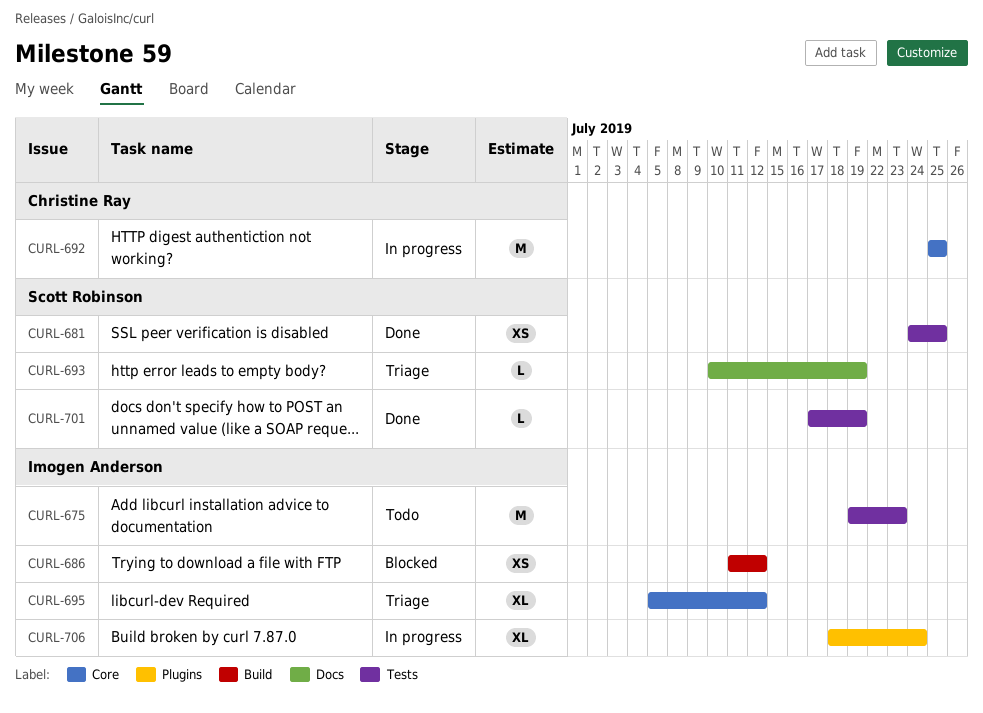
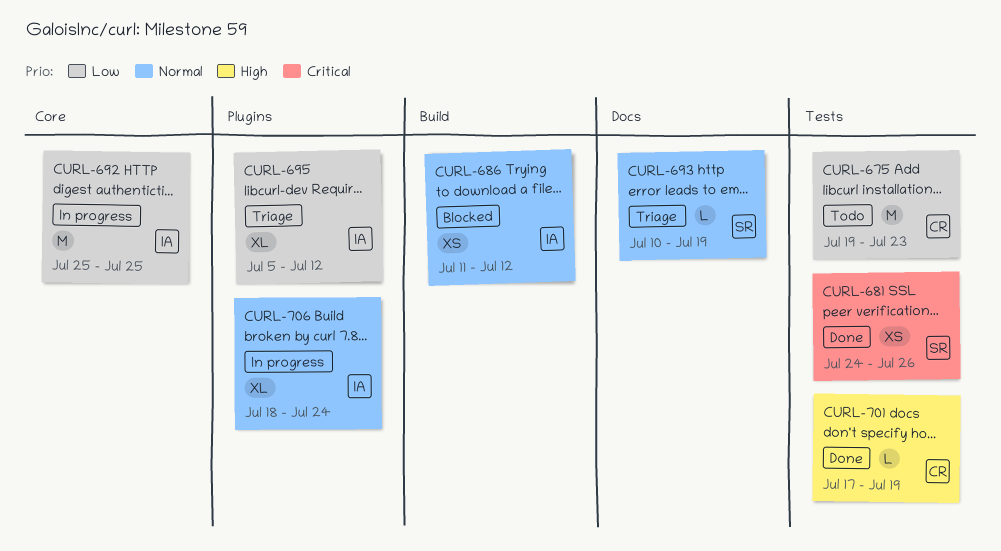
CURL-675, owner: Imogen Anderson -> Christine Ray
CURL-681, due: Jul 25 -> Jul 26
CURL-692, owner: Christine Ray -> Imogen Anderson
CURL-695, label: Core -> Plugins
CURL-701, owner: Scott Robinson -> Christine Ray

